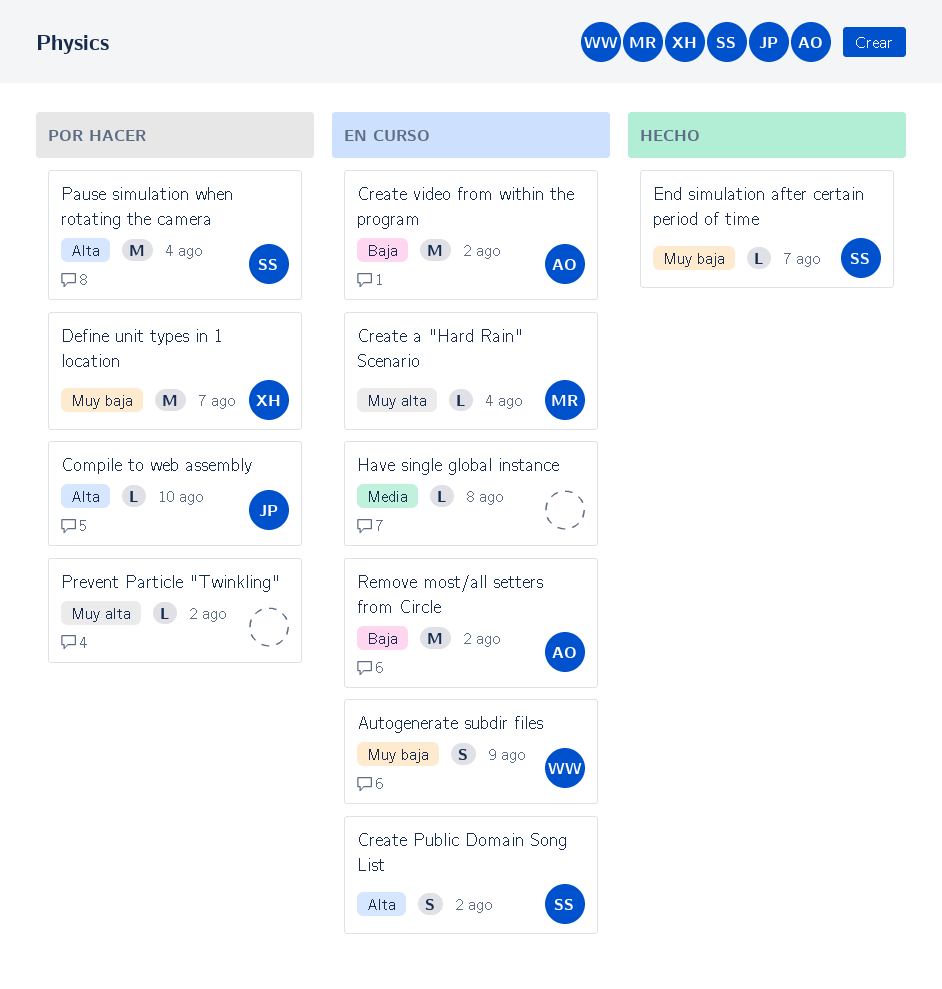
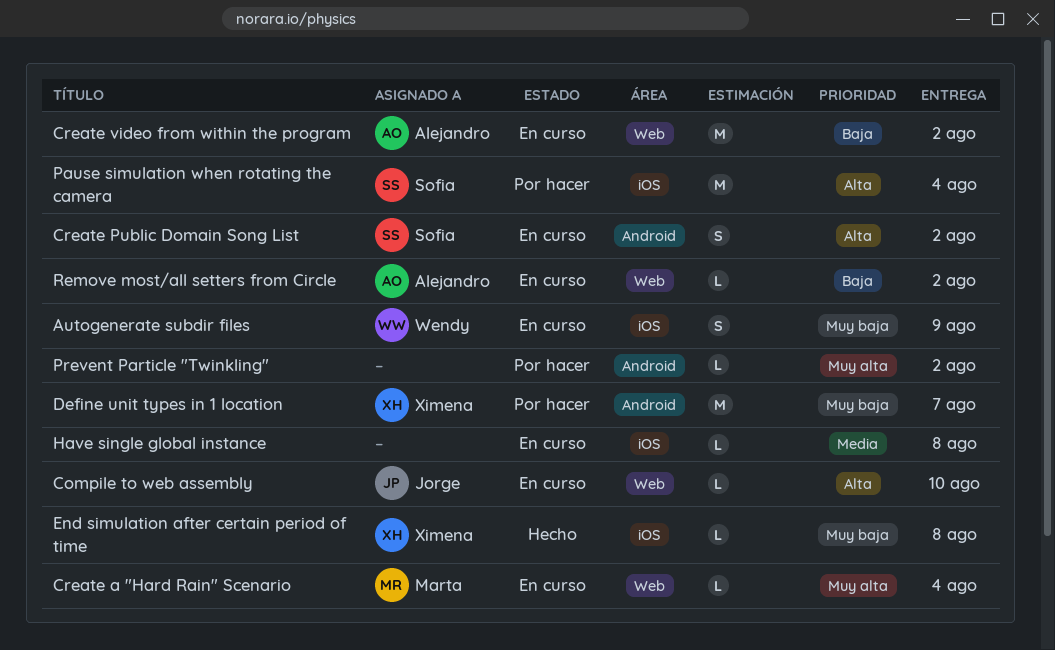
Compile to web assembly, status: Por hacer -> En curso
End simulation after certain period of time, owner: Sofia -> Ximena
End simulation after certain period of time, due: Aug 7 -> Aug 8
Remove most/all setters from Circle, estimate: M -> L

